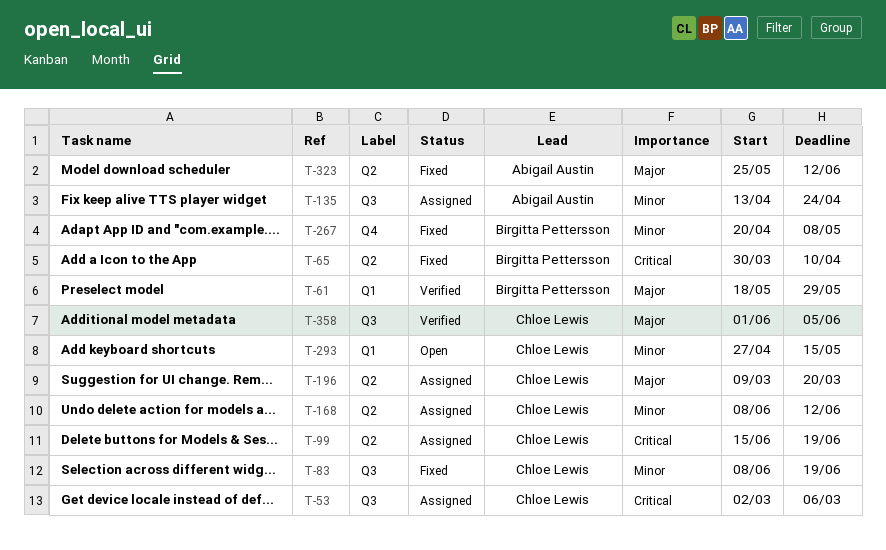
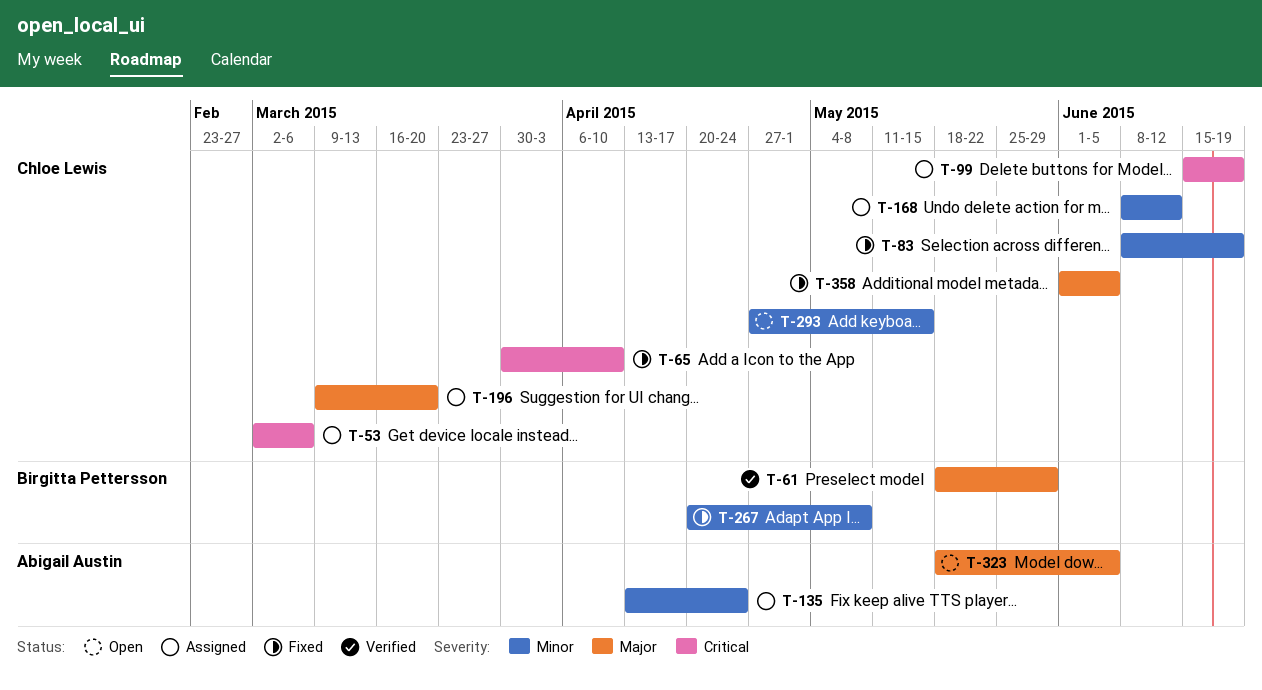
T-65, owner: Birgitta Pettersson -> Chloe Lewis
T-323, status: Fixed -> Open
T-323, start: May 25 -> May 18
T-323, due: Jun 12 -> Jun 5
T-358, status: Verified -> Fixed

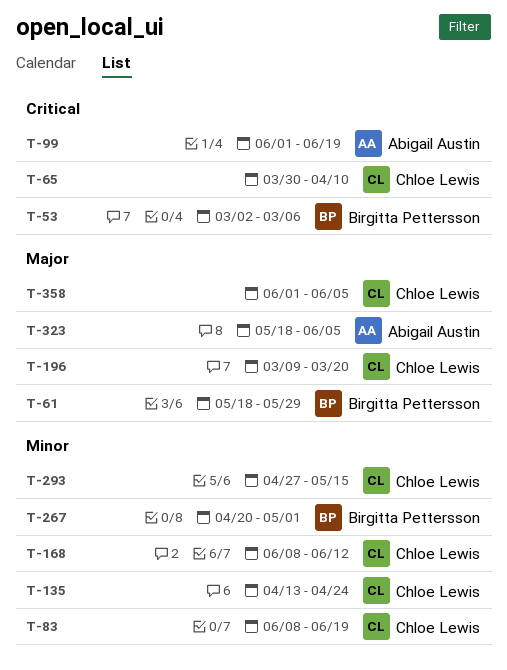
T-53, owner: Chloe Lewis -> Birgitta Pettersson
T-99, owner: Chloe Lewis -> Abigail Austin
T-99, start: Jun 15 -> Jun 1
T-135, owner: Abigail Austin -> Chloe Lewis
T-267, due: May 8 -> May 1

